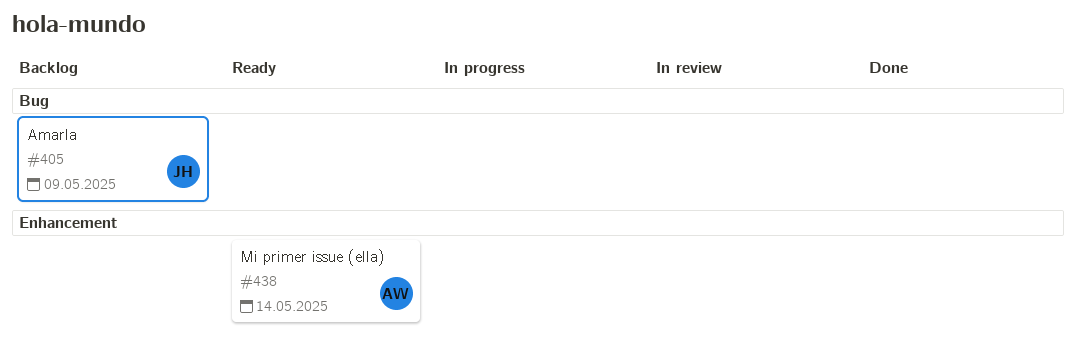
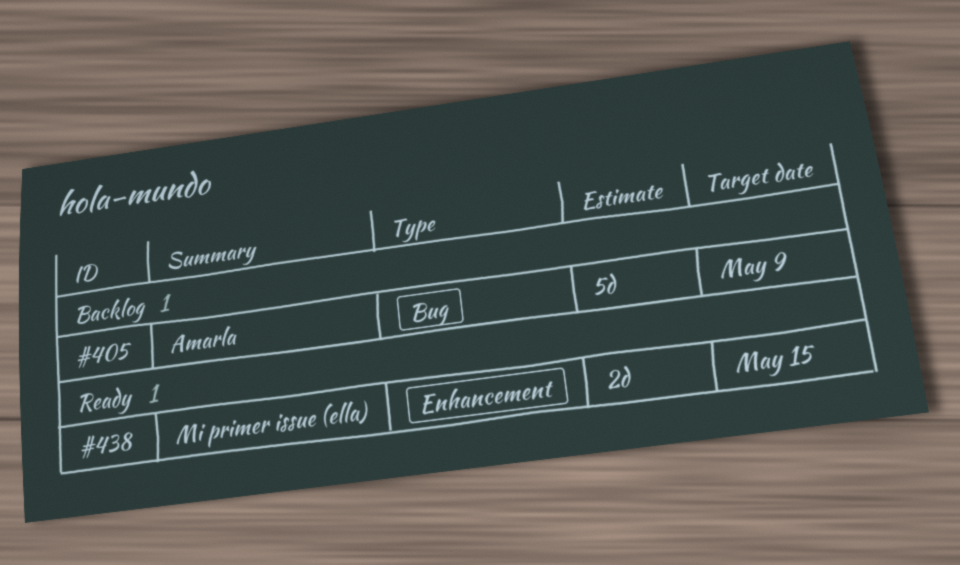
#438, due: May 14 -> May 15

